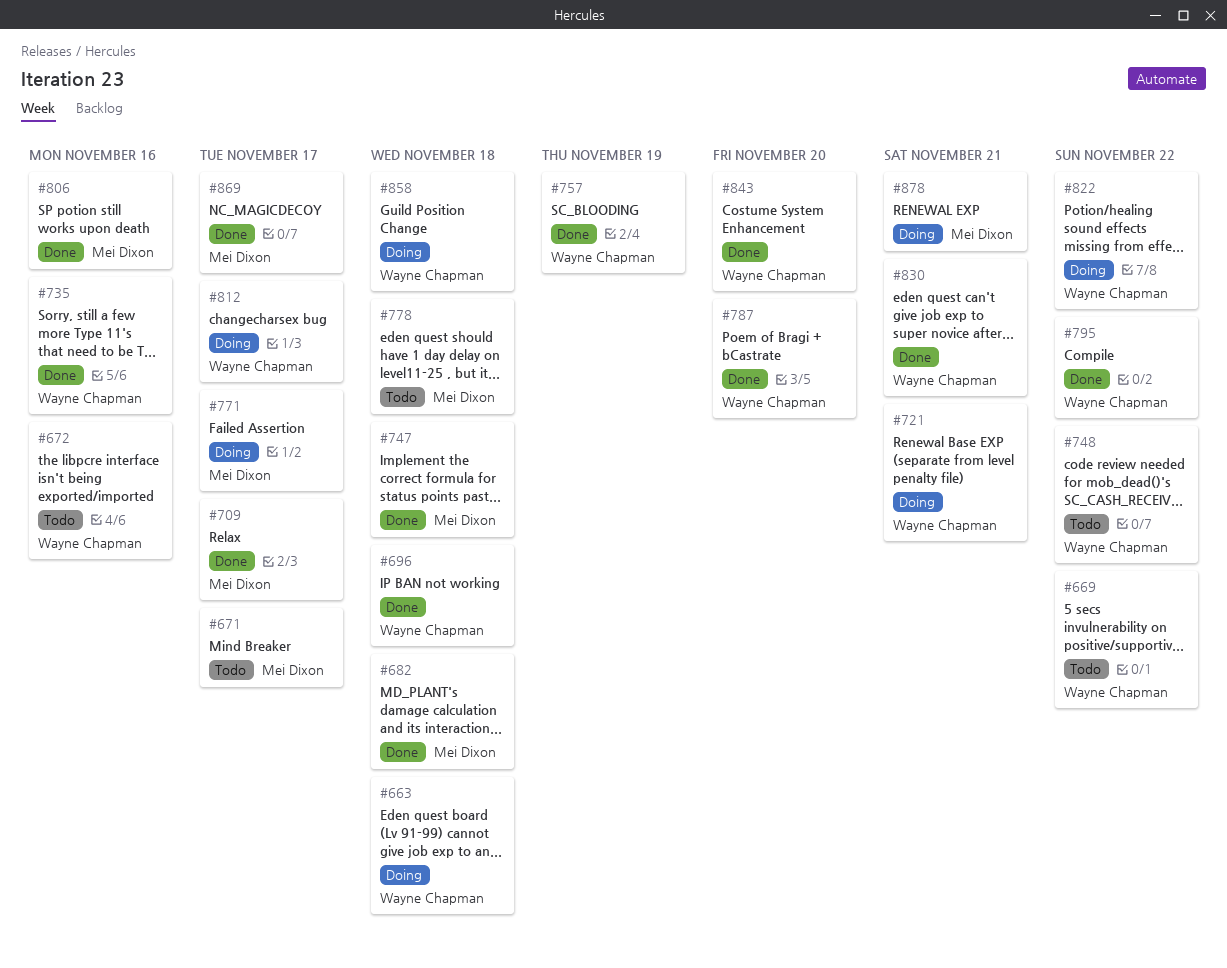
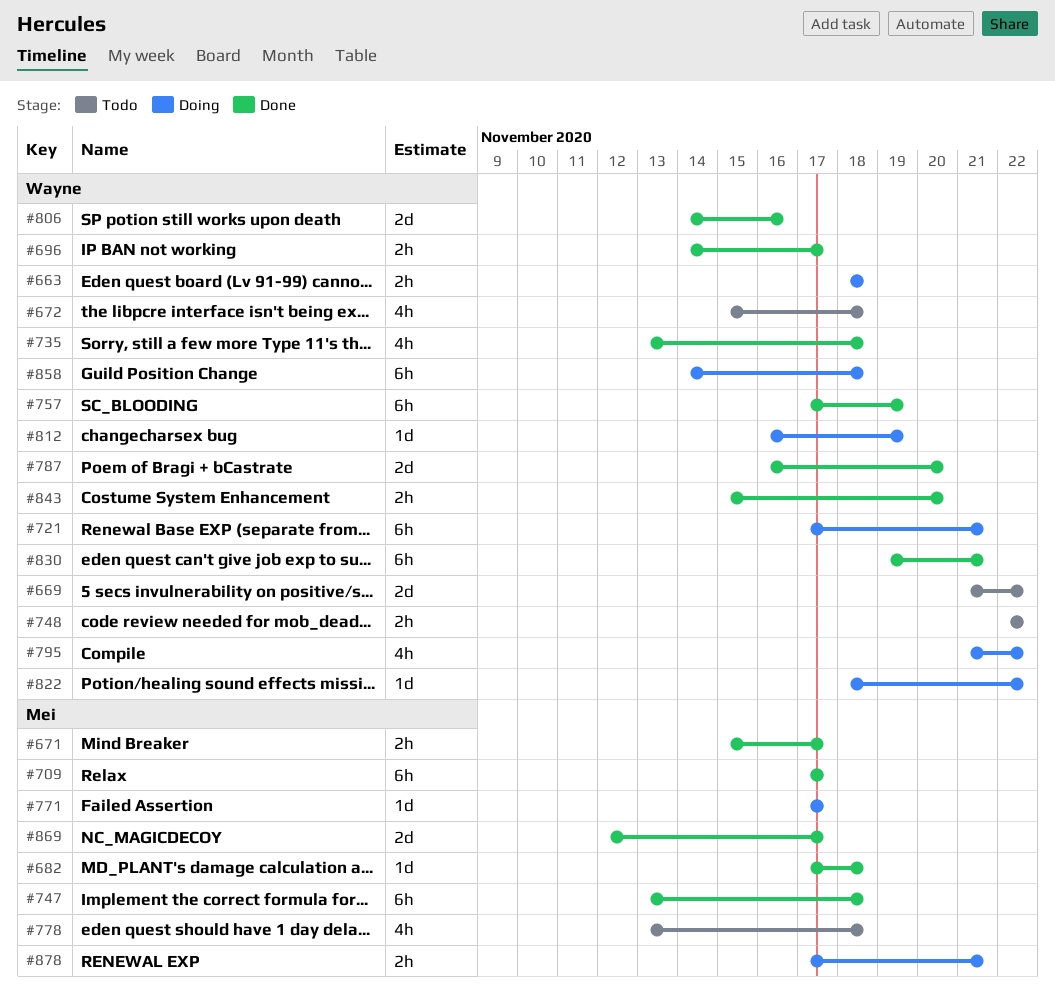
#671, status: Todo -> Done
#672, due: Nov 16 -> Nov 18
#696, due: Nov 18 -> Nov 17
#735, due: Nov 16 -> Nov 18
#795, status: Done -> Doing
#806, owner: Mei Dixon -> Wayne Chapman
#812, due: Nov 17 -> Nov 19

